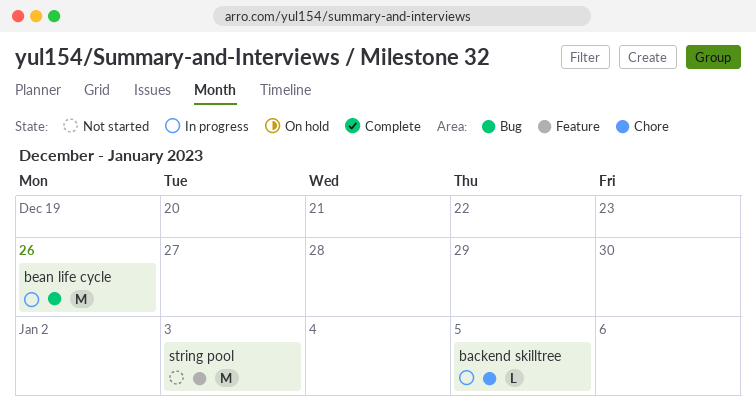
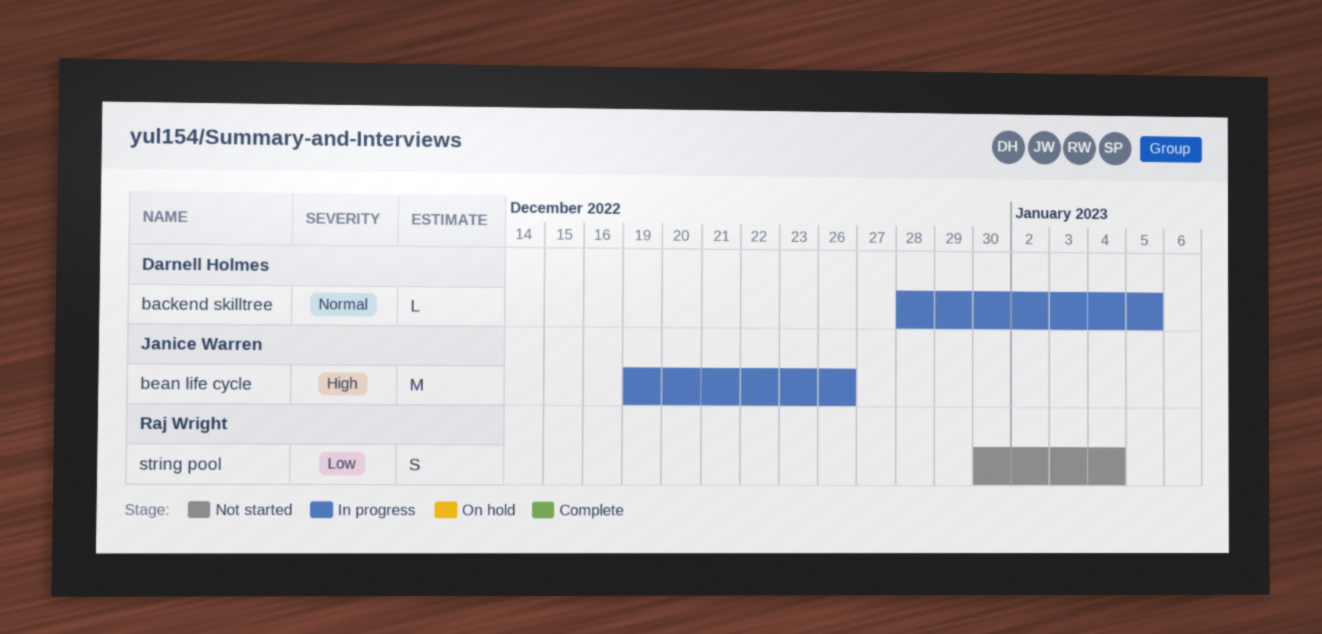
string pool, estimate: M -> S
string pool, due: Jan 3 -> Jan 4

